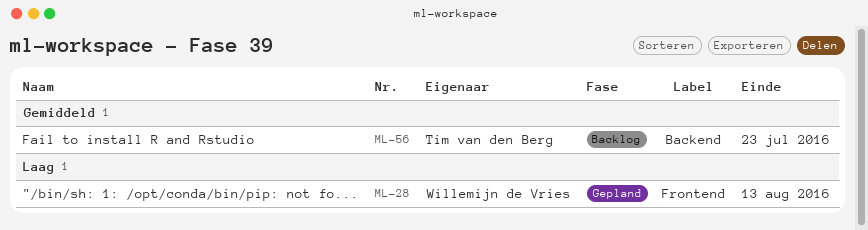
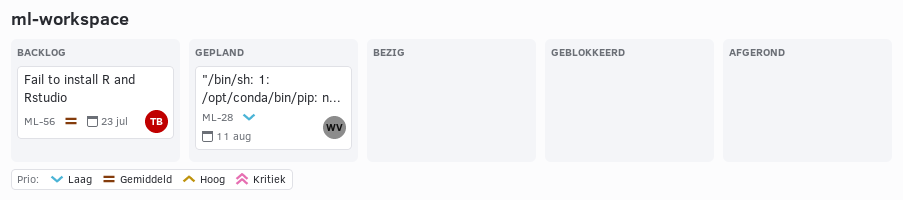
ML-28, due: Aug 13 -> Aug 11

